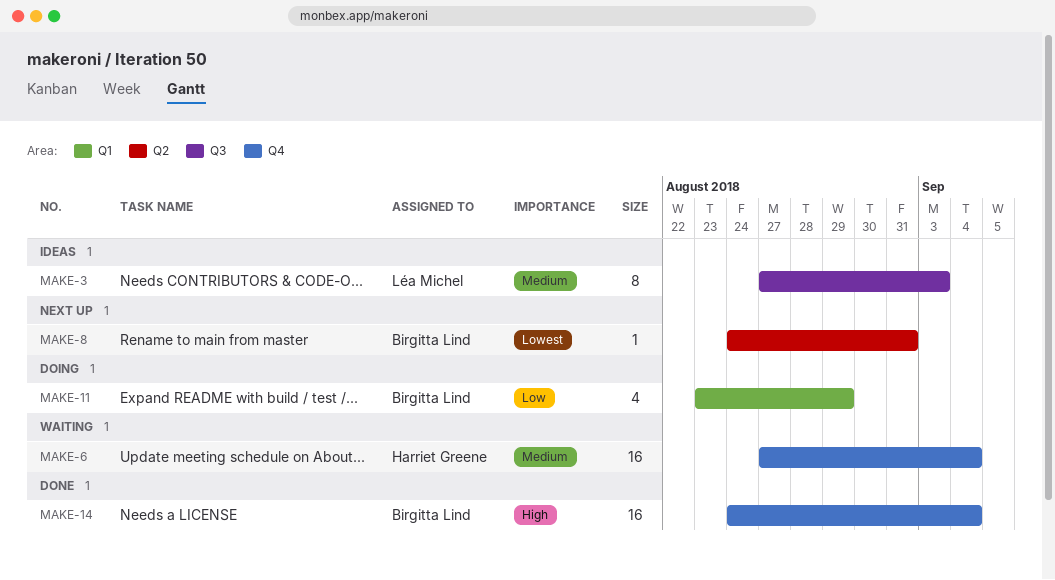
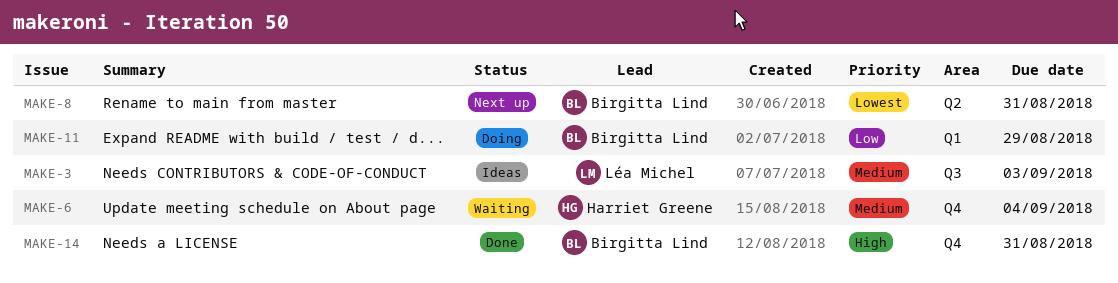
MAKE-14, due: Sep 4 -> Aug 31

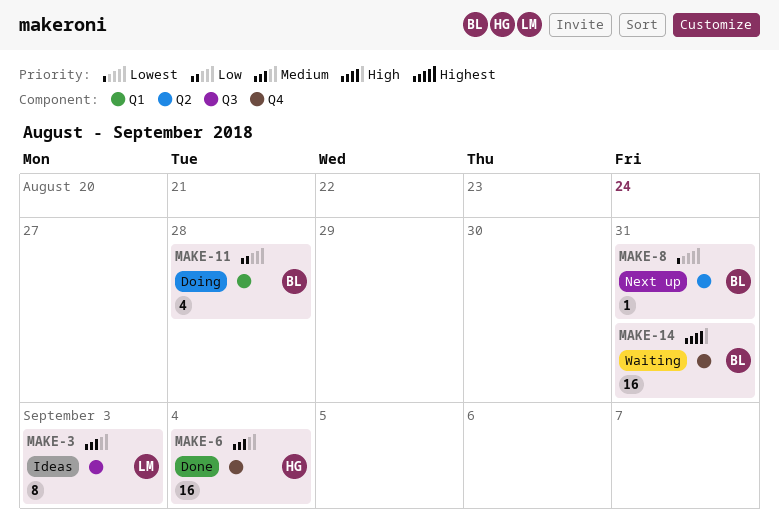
MAKE-6, status: Waiting -> Done
MAKE-11, due: Aug 29 -> Aug 28
MAKE-14, status: Done -> Waiting

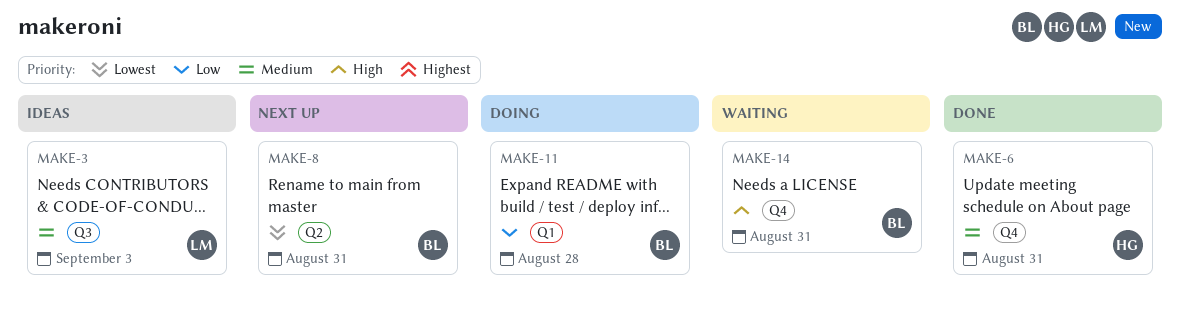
MAKE-6, due: Sep 4 -> Aug 31

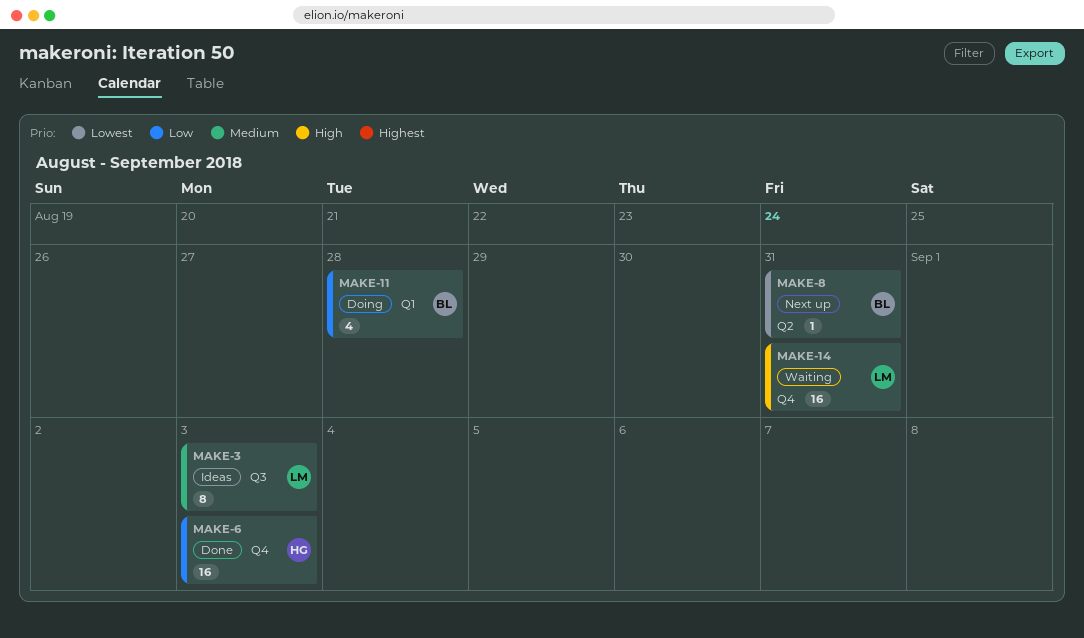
MAKE-6, priority: Medium -> Low
MAKE-6, due: Aug 31 -> Sep 3
MAKE-14, owner: BL -> LM

